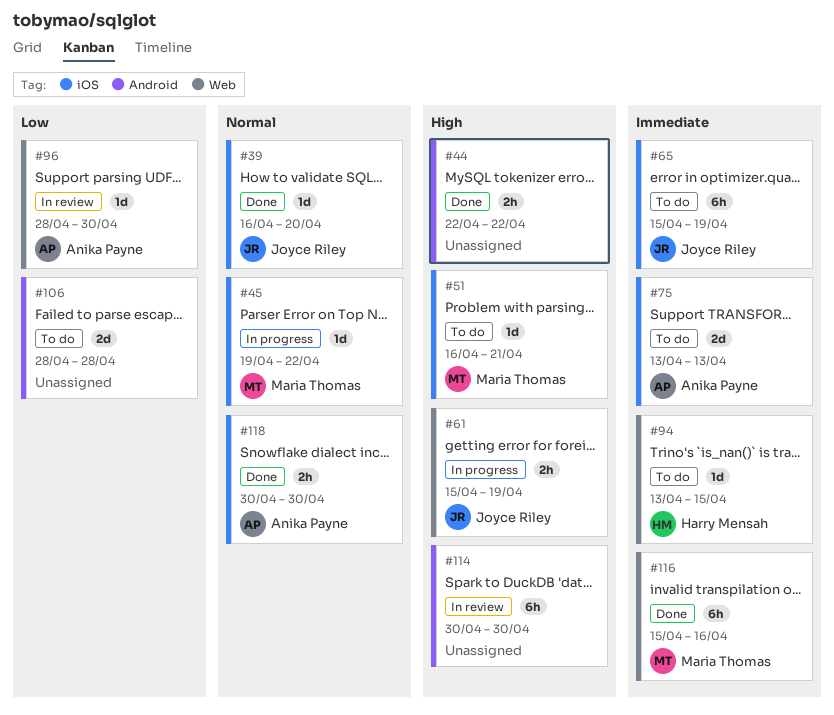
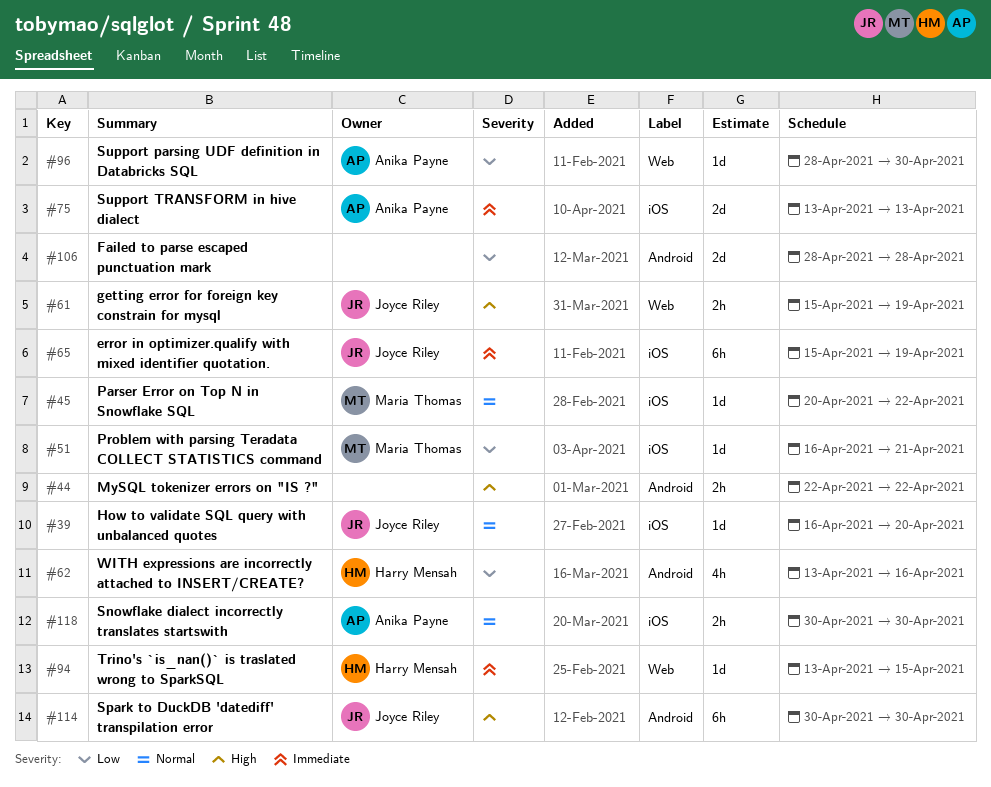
#45, start: Apr 19 -> Apr 20
#51, priority: High -> Low
#62: none -> present
#114, owner: none -> Joyce Riley
#116: present -> none

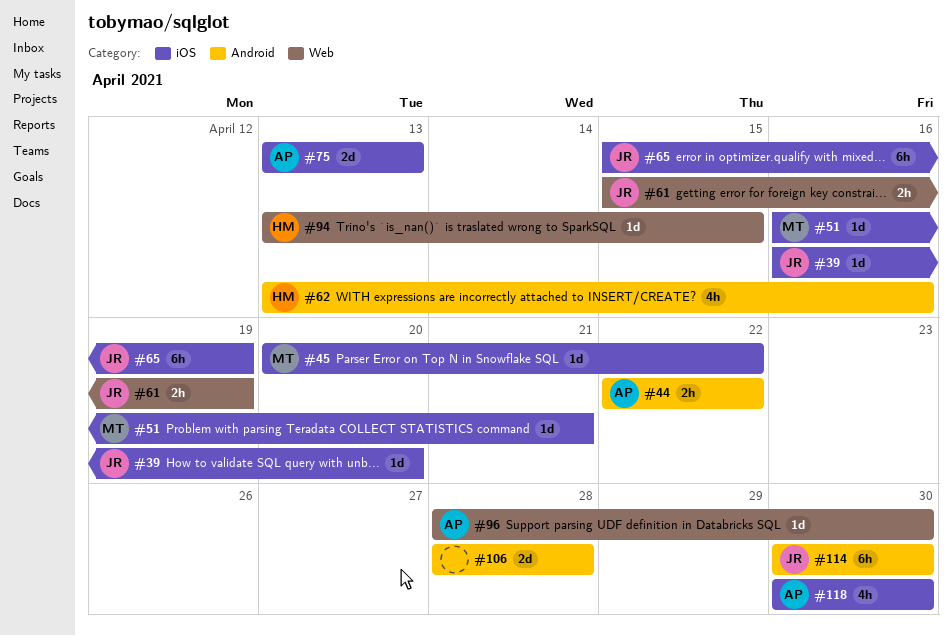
#44, owner: none -> Anika Payne
#118, estimate: 2h -> 4h

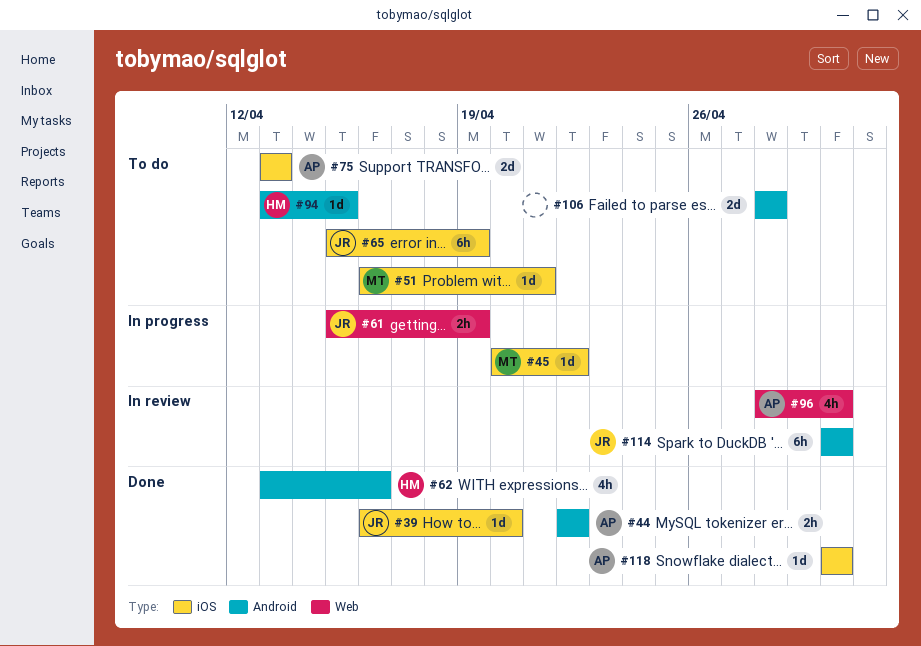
#94, label: Web -> Android
#96, estimate: 1d -> 4h
#118, estimate: 4h -> 1d

